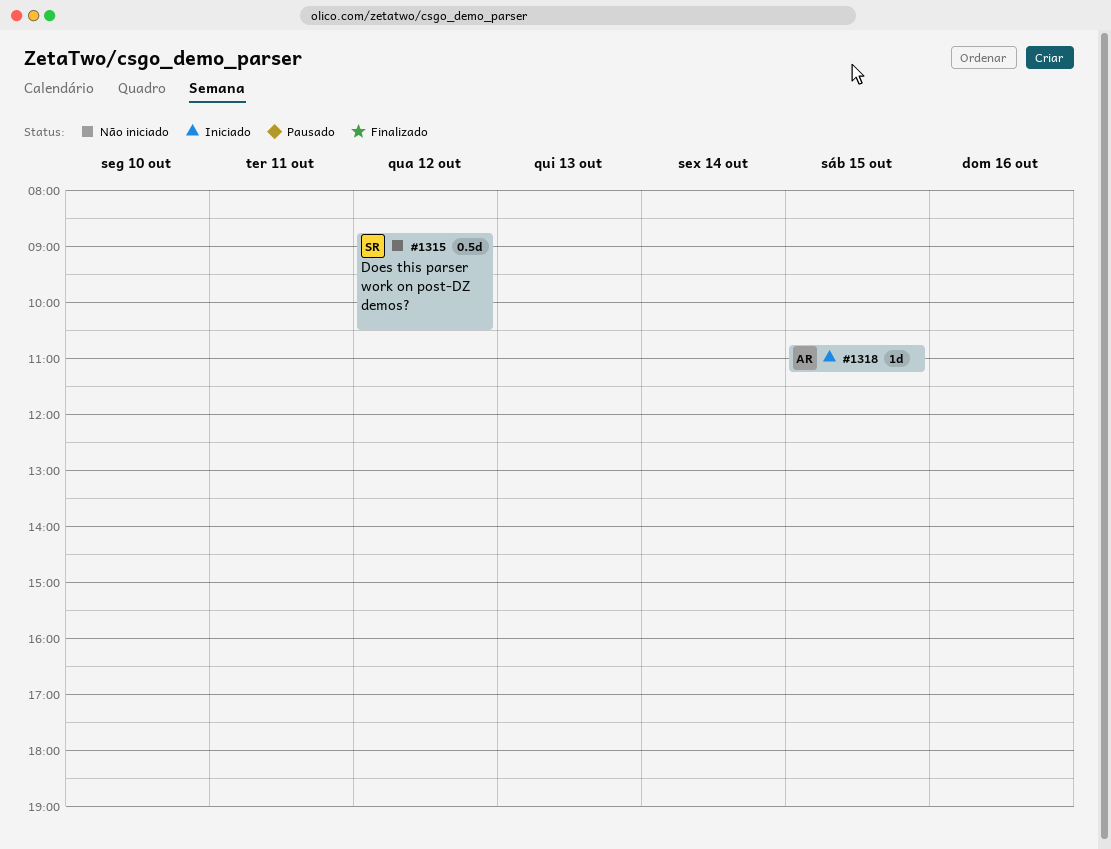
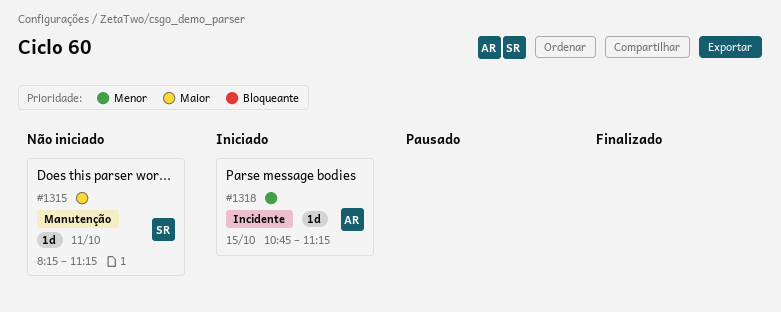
#1315, estimate: 0.5d -> 1d
#1315, day: Oct 12 -> Oct 11
#1315, begins: 08:45 -> 08:15
#1315, ends: 10:30 -> 11:15

